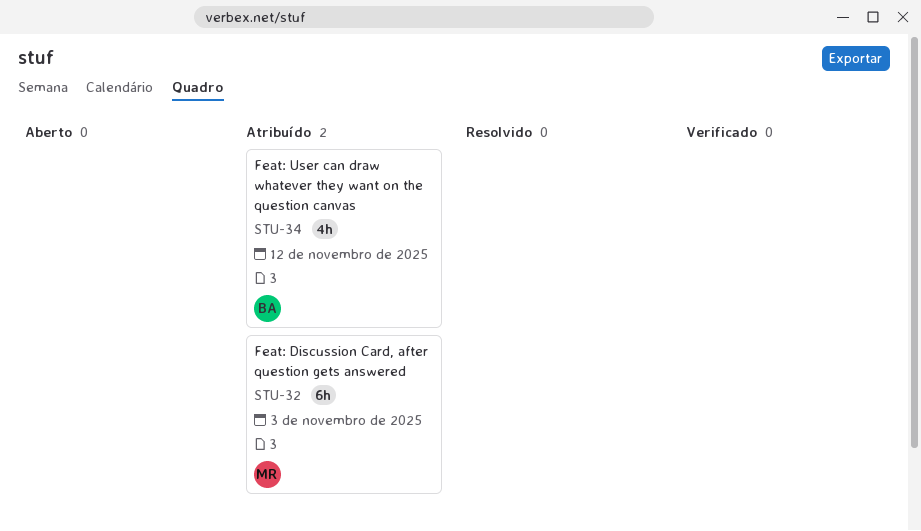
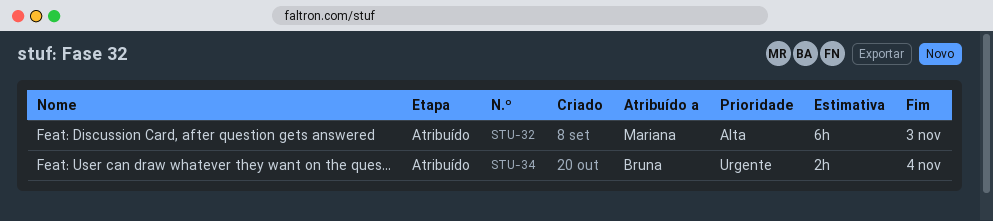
STU-34, estimate: 4h -> 2h
STU-34, due: Nov 12 -> Nov 4

